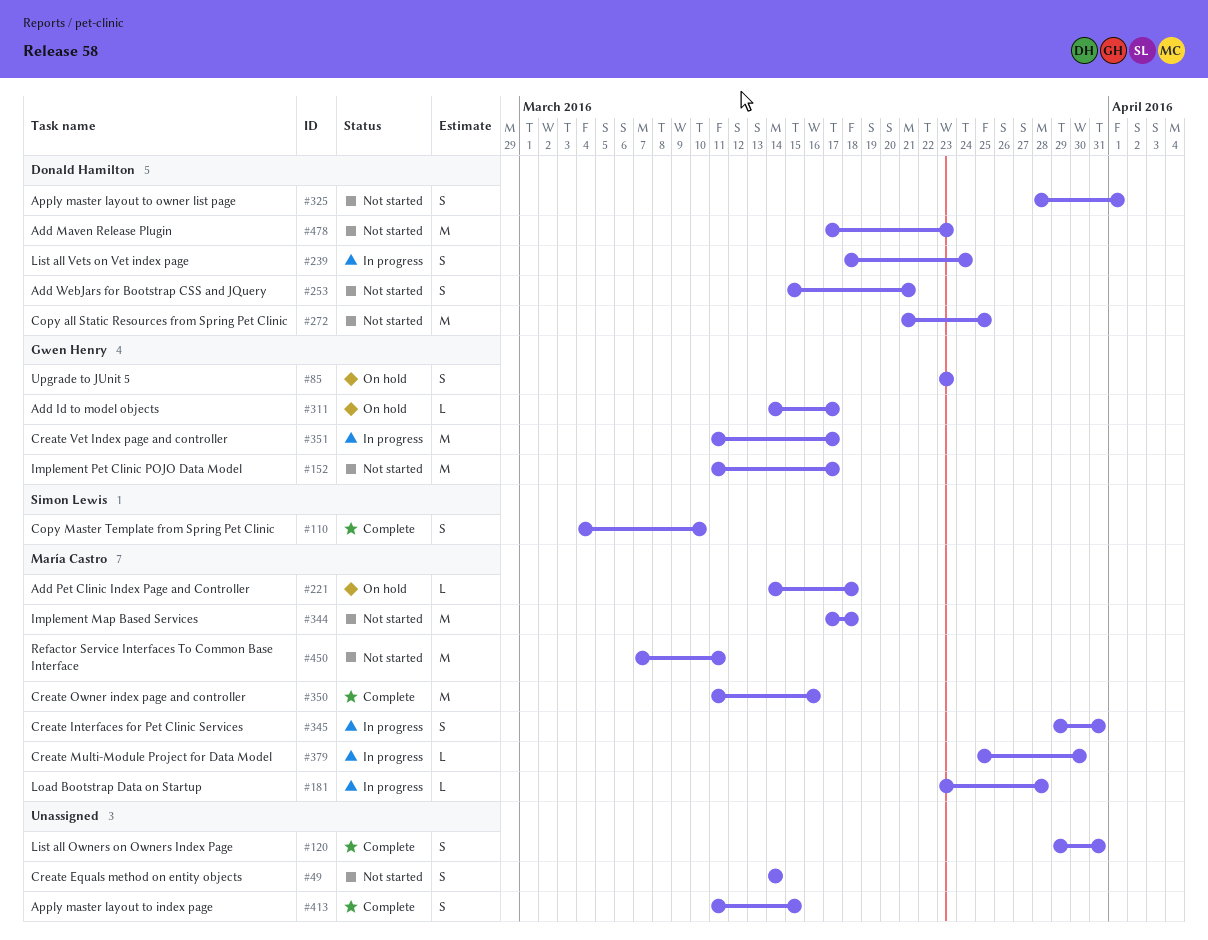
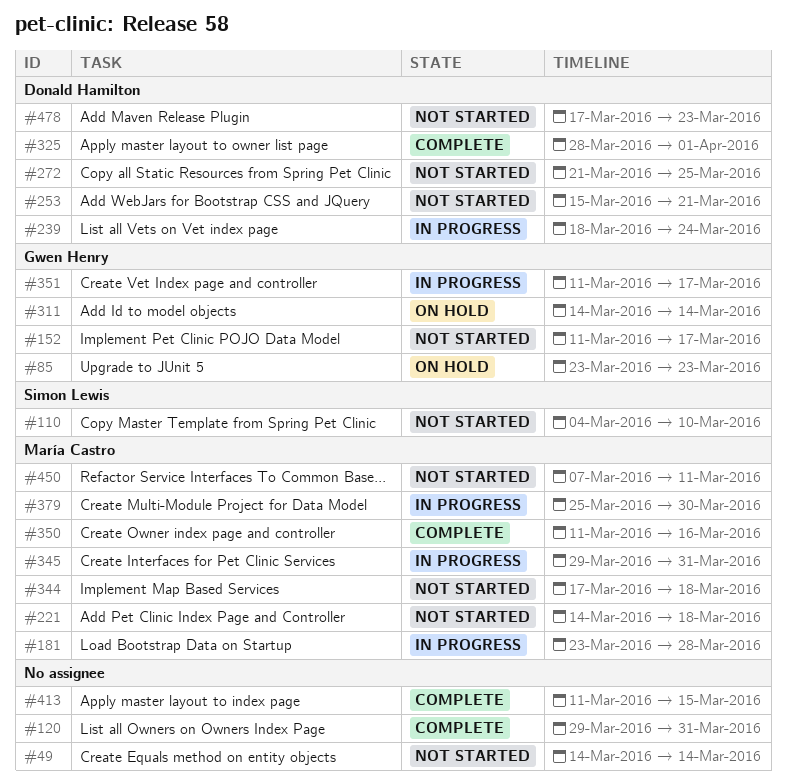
#110, status: Complete -> Not started
#221, status: On hold -> Not started
#311, due: Mar 17 -> Mar 14
#325, status: Not started -> Complete

